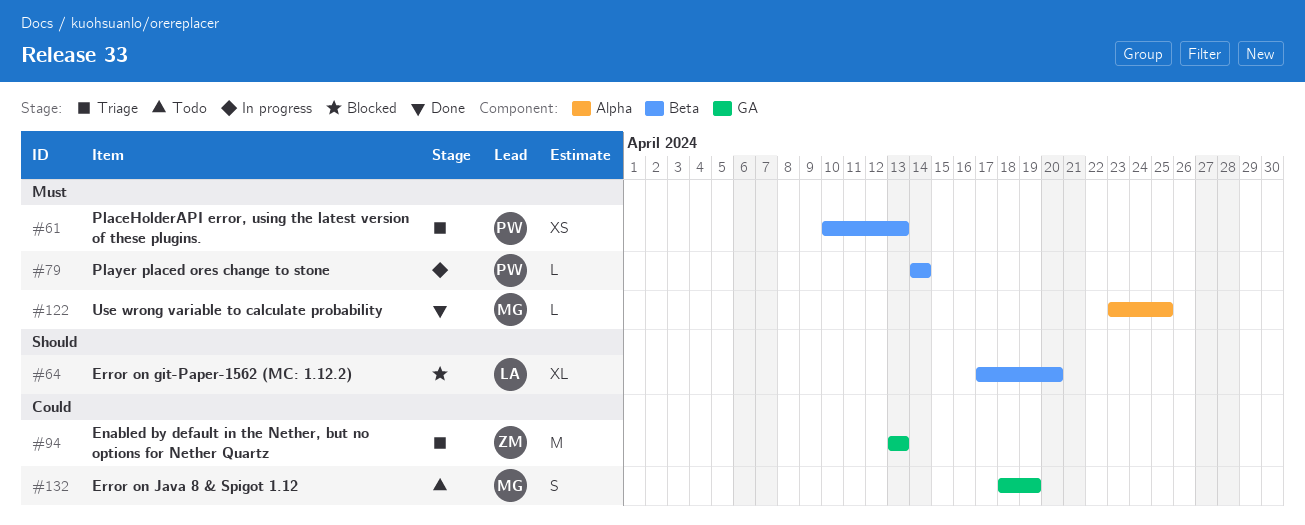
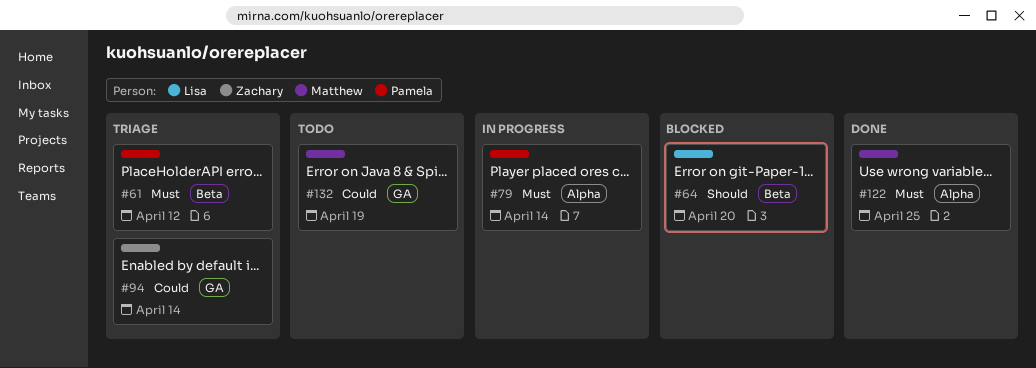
#61, due: Apr 13 -> Apr 12
#79, label: Beta -> Alpha
#94, due: Apr 13 -> Apr 14

